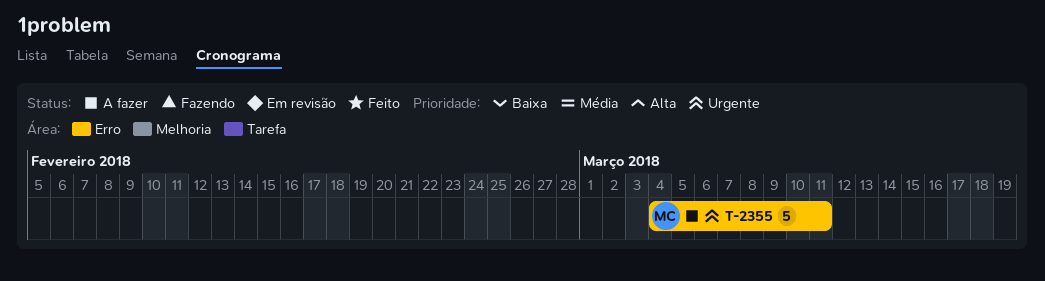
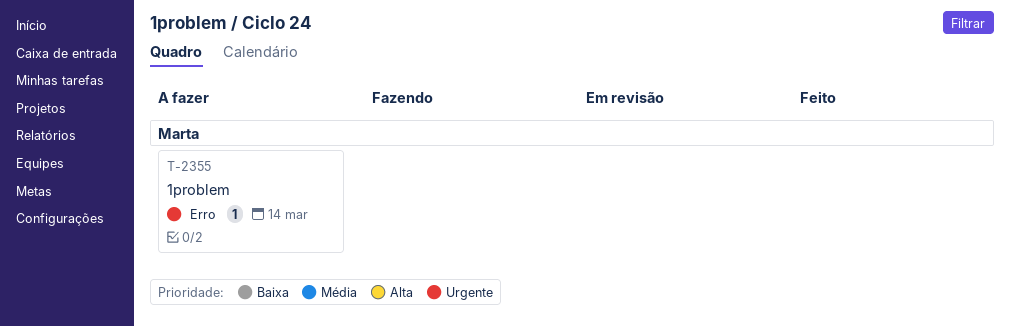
T-2355, estimate: 5 -> 1
T-2355, due: Mar 11 -> Mar 14

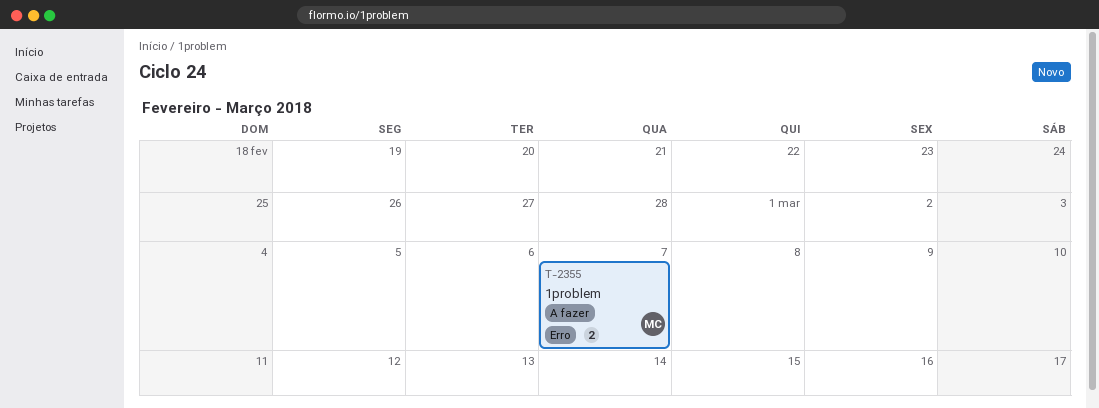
T-2355, estimate: 1 -> 2
T-2355, due: Mar 14 -> Mar 7

